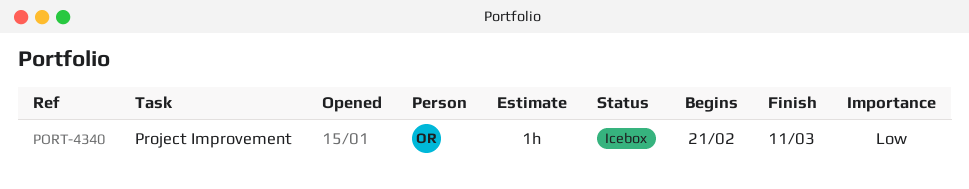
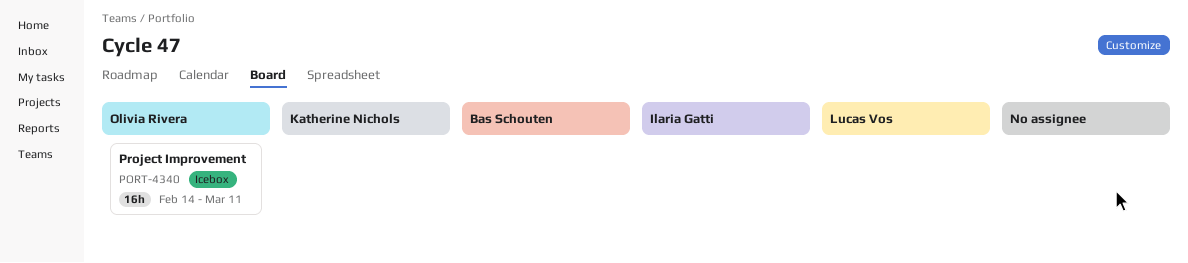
PORT-4340, estimate: 1h -> 16h
PORT-4340, start: Feb 21 -> Feb 14

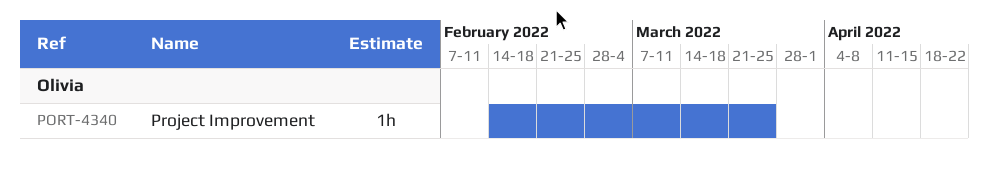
PORT-4340, estimate: 16h -> 1h
PORT-4340, due: Mar 11 -> Mar 25

